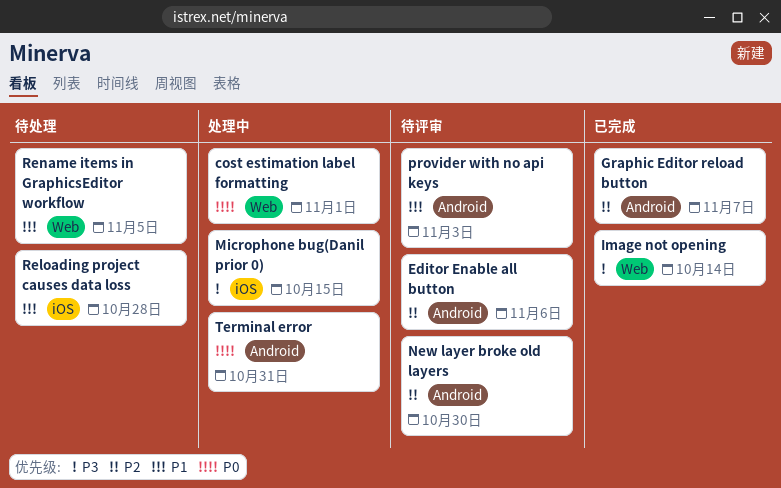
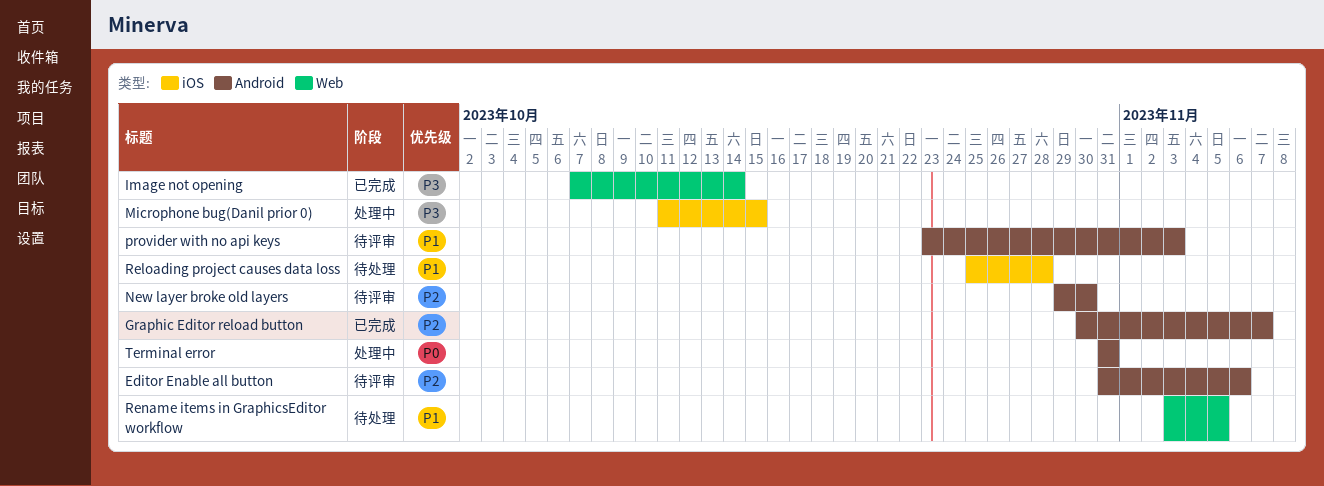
cost estimation label formatting: present -> none

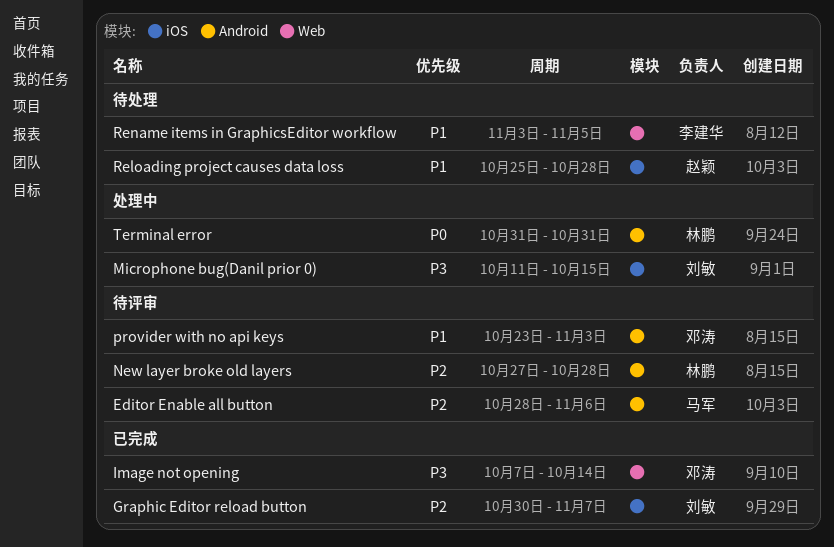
Editor Enable all button, start: Oct 31 -> Oct 28
Graphic Editor reload button, label: Android -> iOS
New layer broke old layers, start: Oct 29 -> Oct 27
New layer broke old layers, due: Oct 30 -> Oct 28

